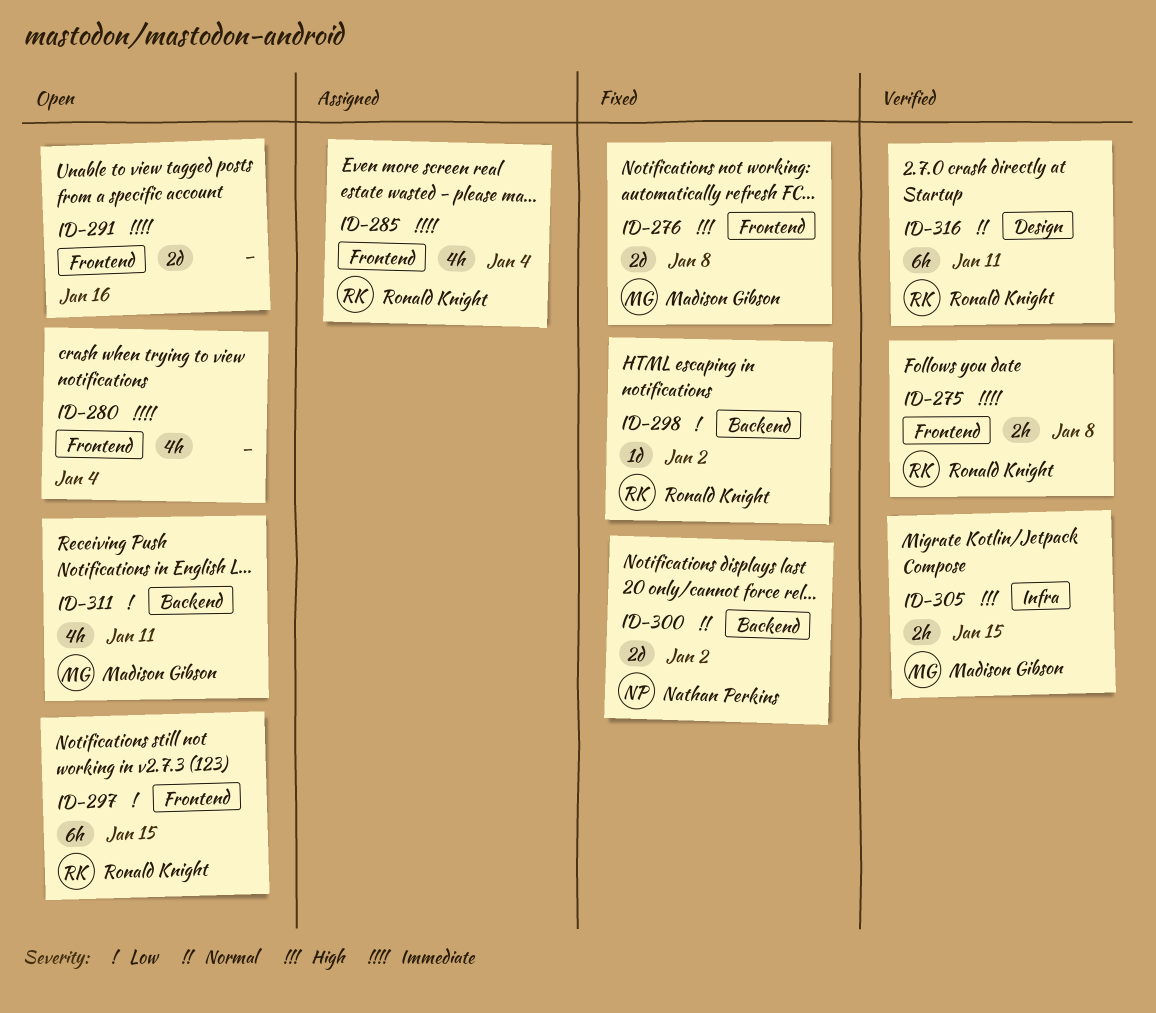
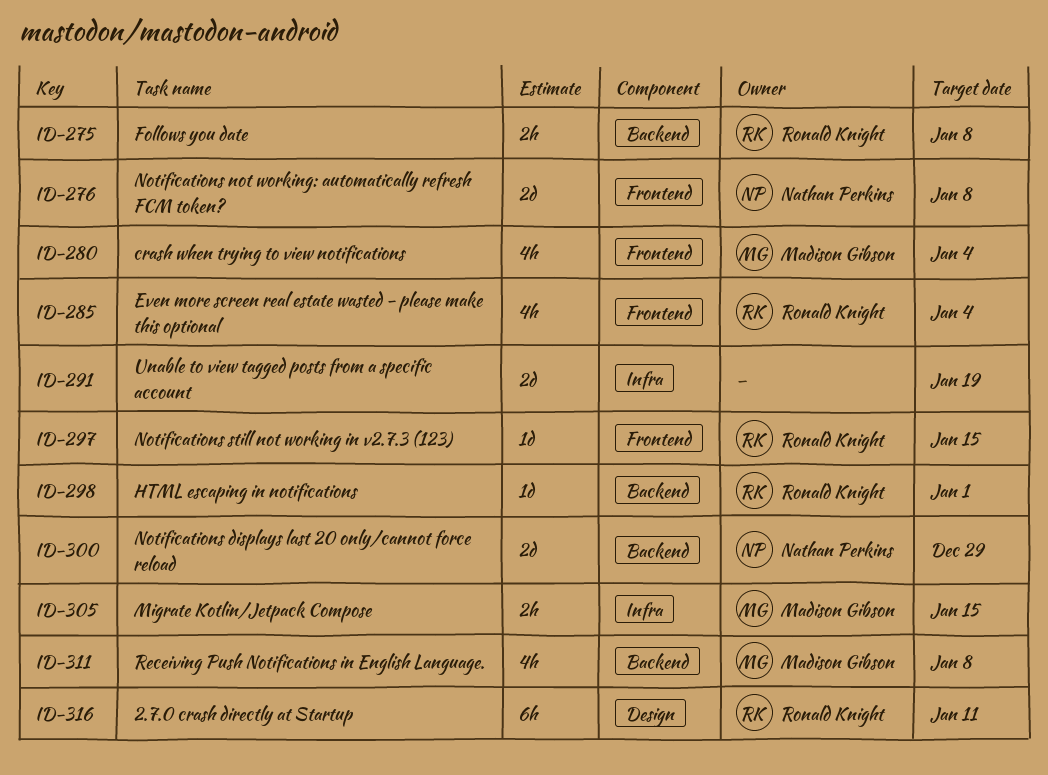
ID-275, label: Frontend -> Backend
ID-276, owner: Madison Gibson -> Nathan Perkins
ID-280, owner: none -> Madison Gibson
ID-291, label: Frontend -> Infra
ID-291, due: Jan 16 -> Jan 19
ID-297, estimate: 6h -> 1d
ID-298, due: Jan 2 -> Jan 1
ID-300, due: Jan 2 -> Dec 29
ID-311, due: Jan 11 -> Jan 8

